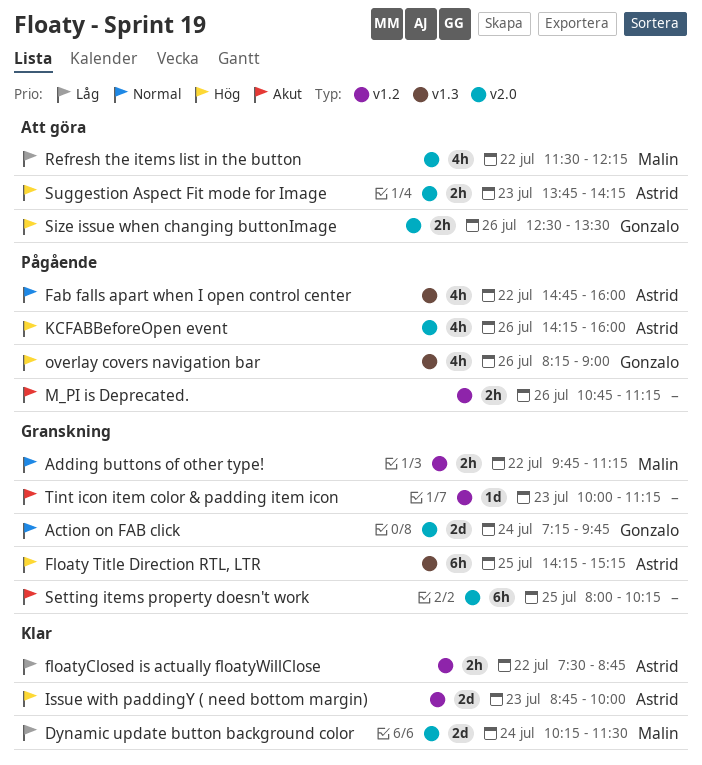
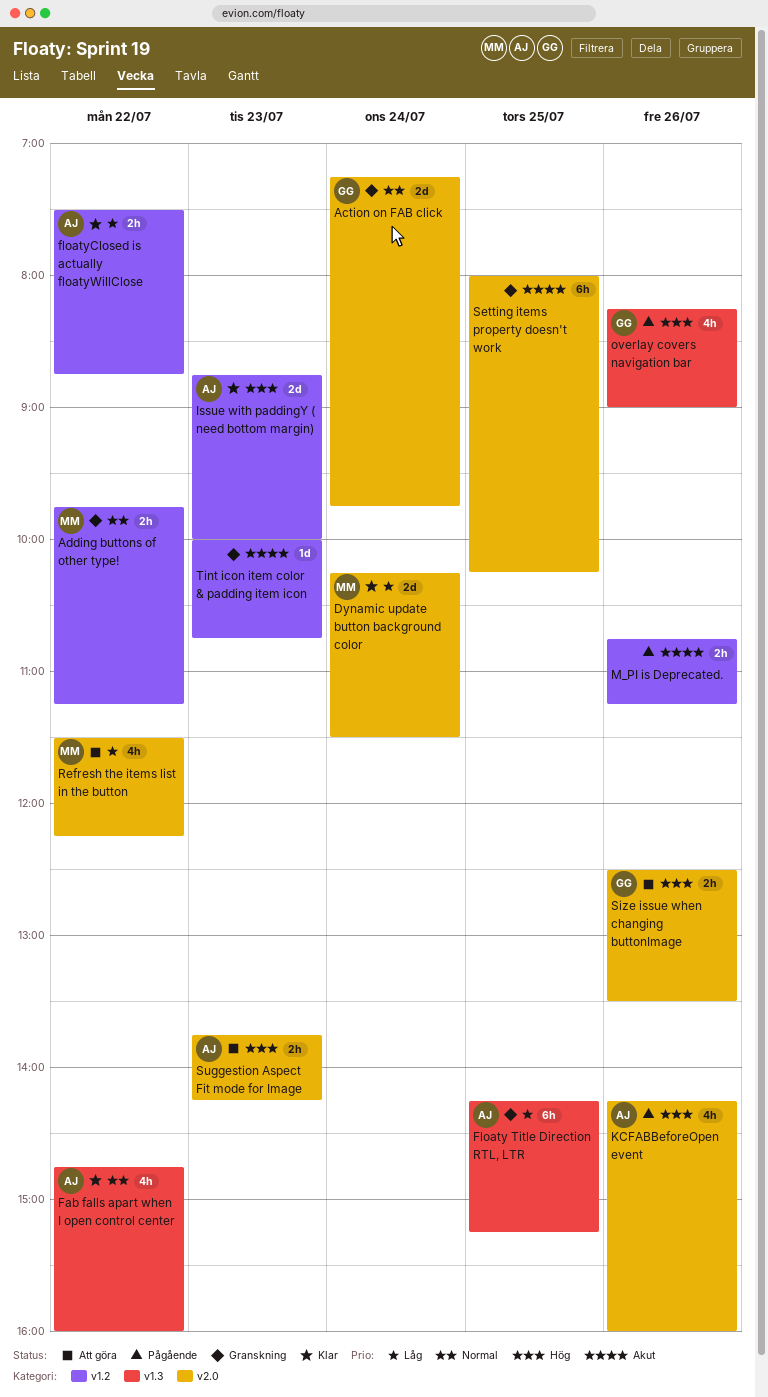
Fab falls apart when I open control center, status: Pågående -> Klar
Floaty Title Direction RTL, LTR, priority: Hög -> Låg
Tint icon item color & padding item icon, ends: 11:15 -> 10:45

